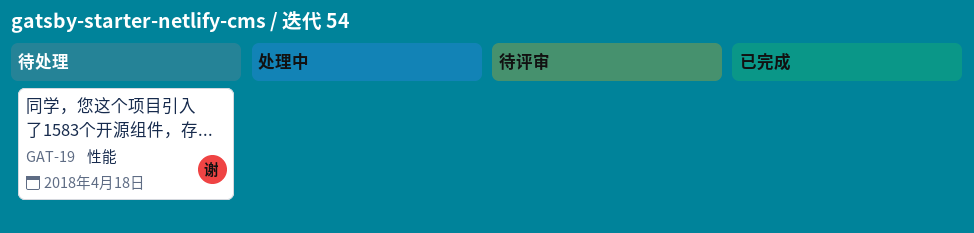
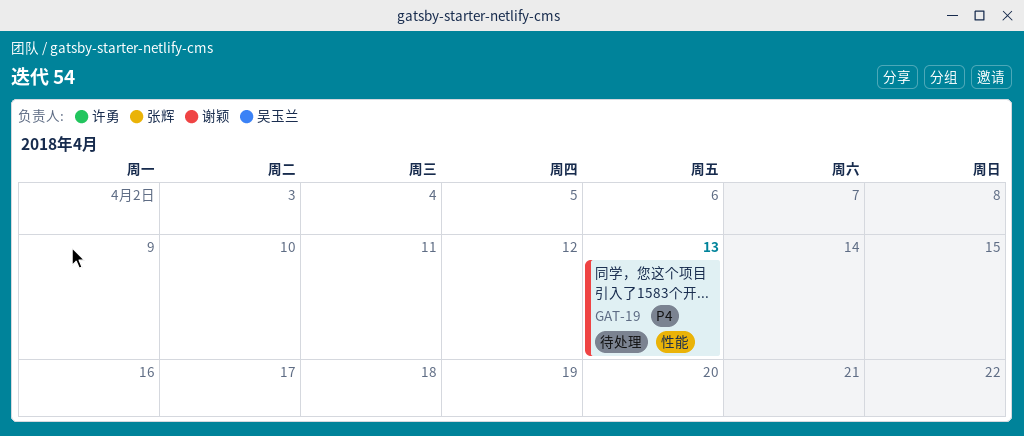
GAT-19, due: Apr 18 -> Apr 13

